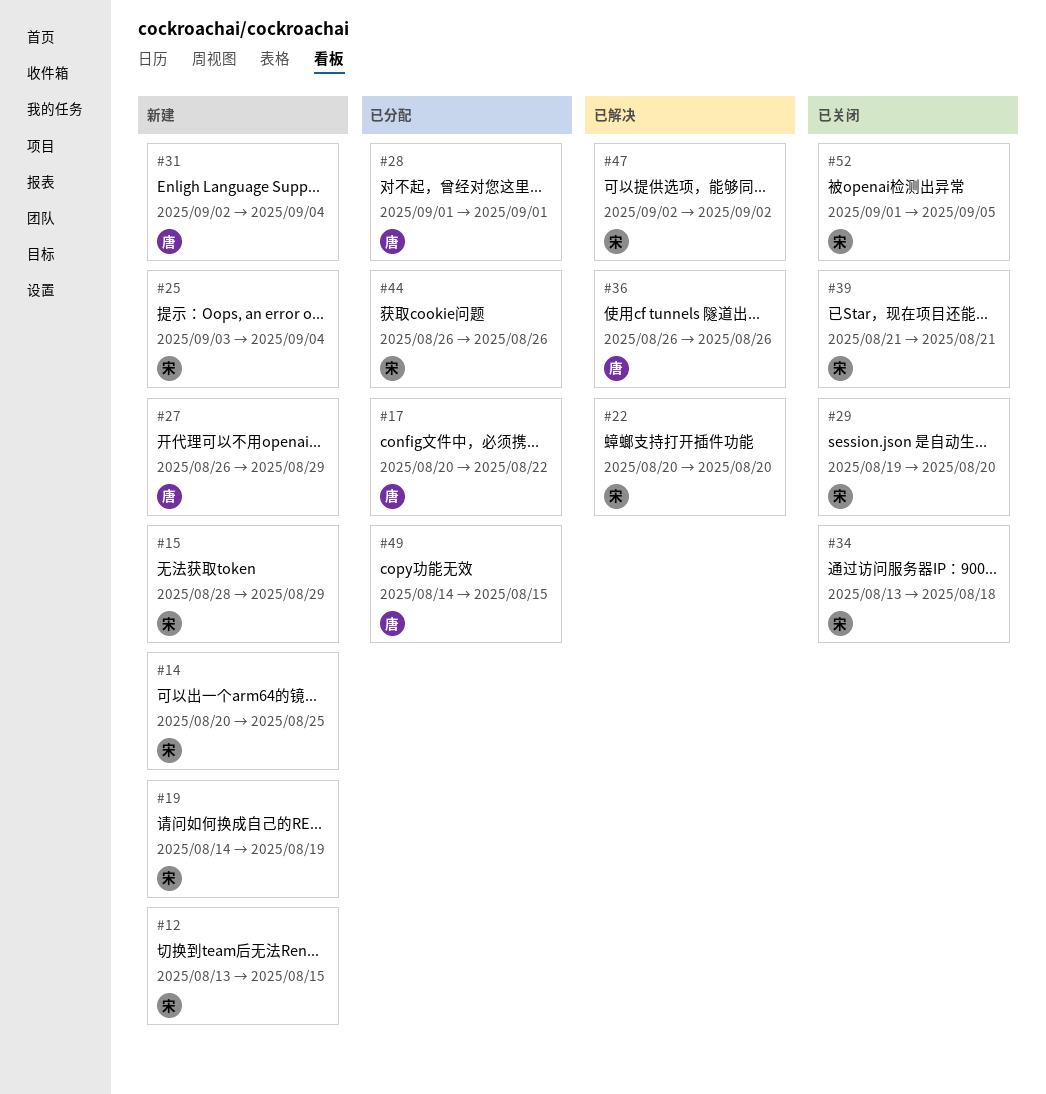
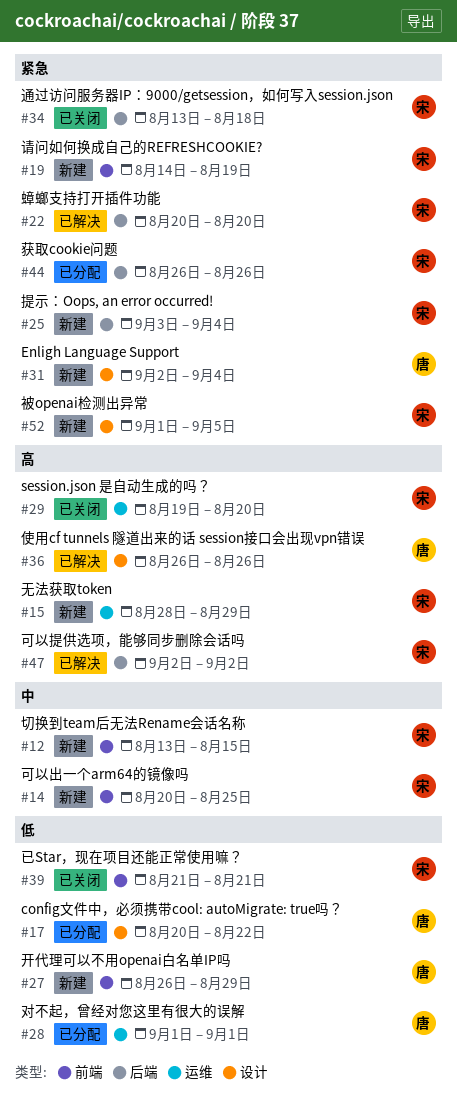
#49: present -> none
#52, status: 已关闭 -> 新建

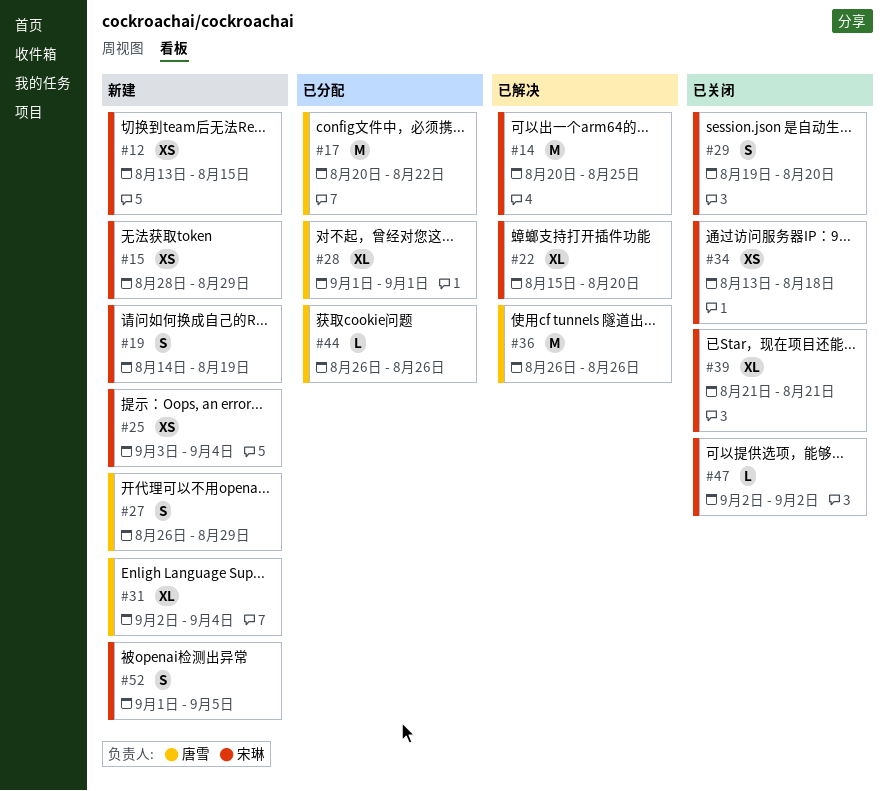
#14, status: 新建 -> 已解决
#22, start: Aug 20 -> Aug 15
#44, owner: 宋琳 -> 唐雪
#47, status: 已解决 -> 已关闭

